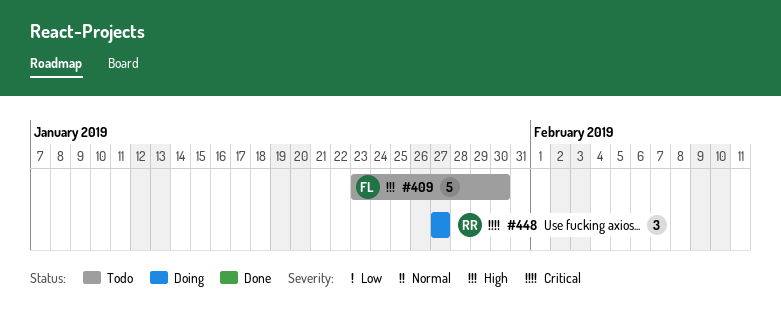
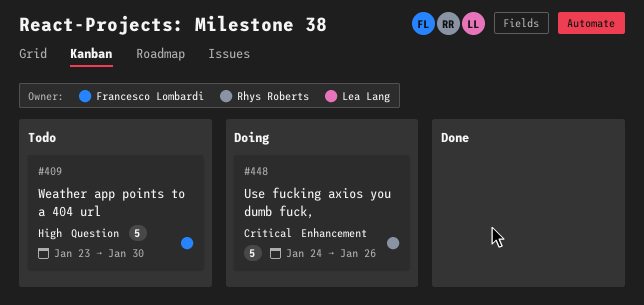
#448, estimate: 3 -> 5
#448, start: Jan 27 -> Jan 24
#448, due: Jan 27 -> Jan 26

